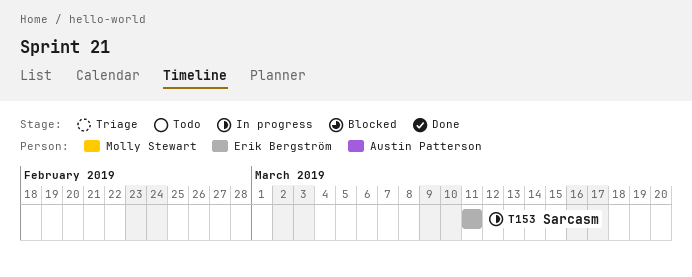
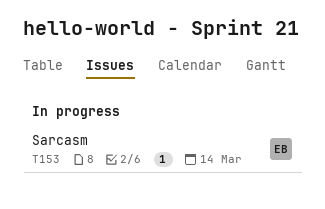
T153, due: Mar 11 -> Mar 14

